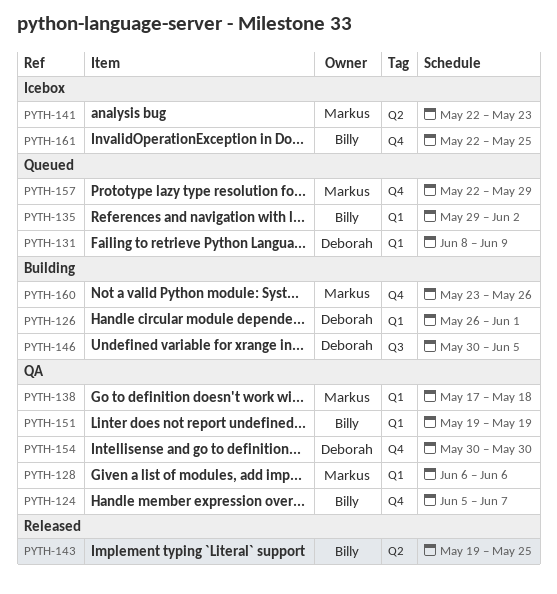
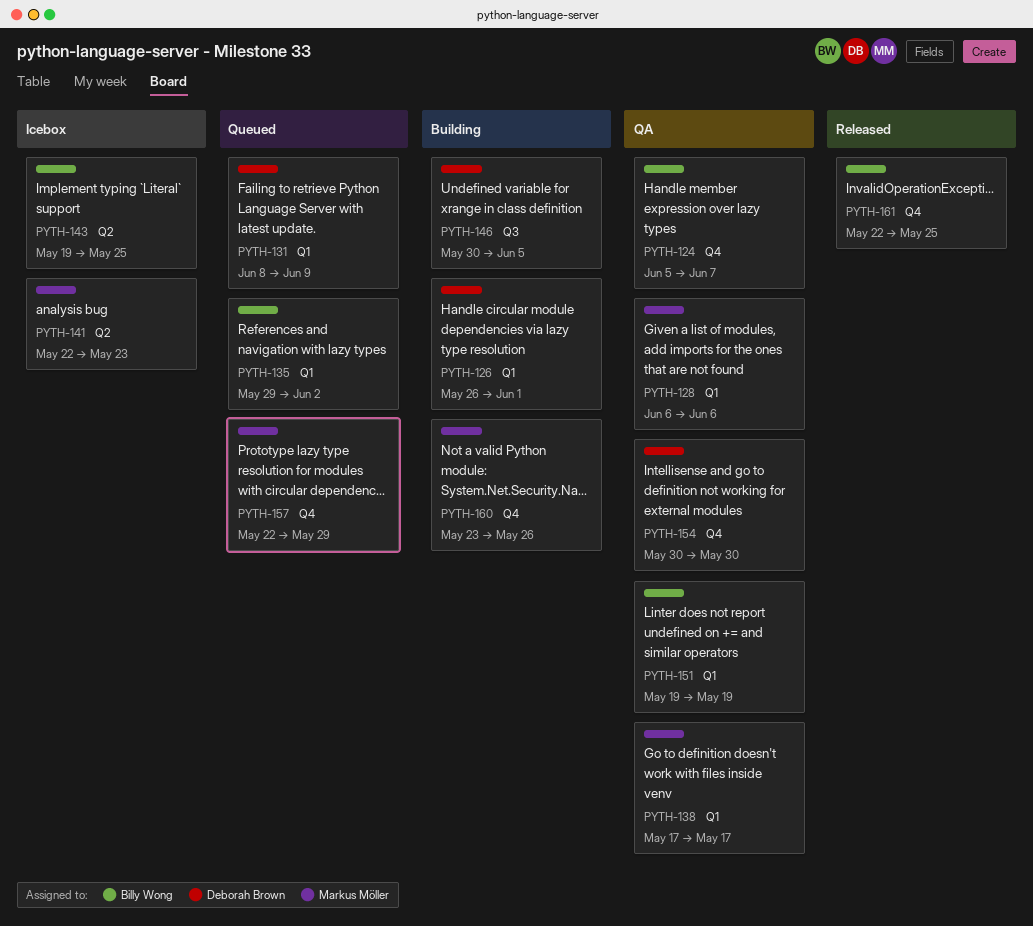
PYTH-138, due: May 18 -> May 17
PYTH-143, status: Released -> Icebox
PYTH-161, status: Icebox -> Released

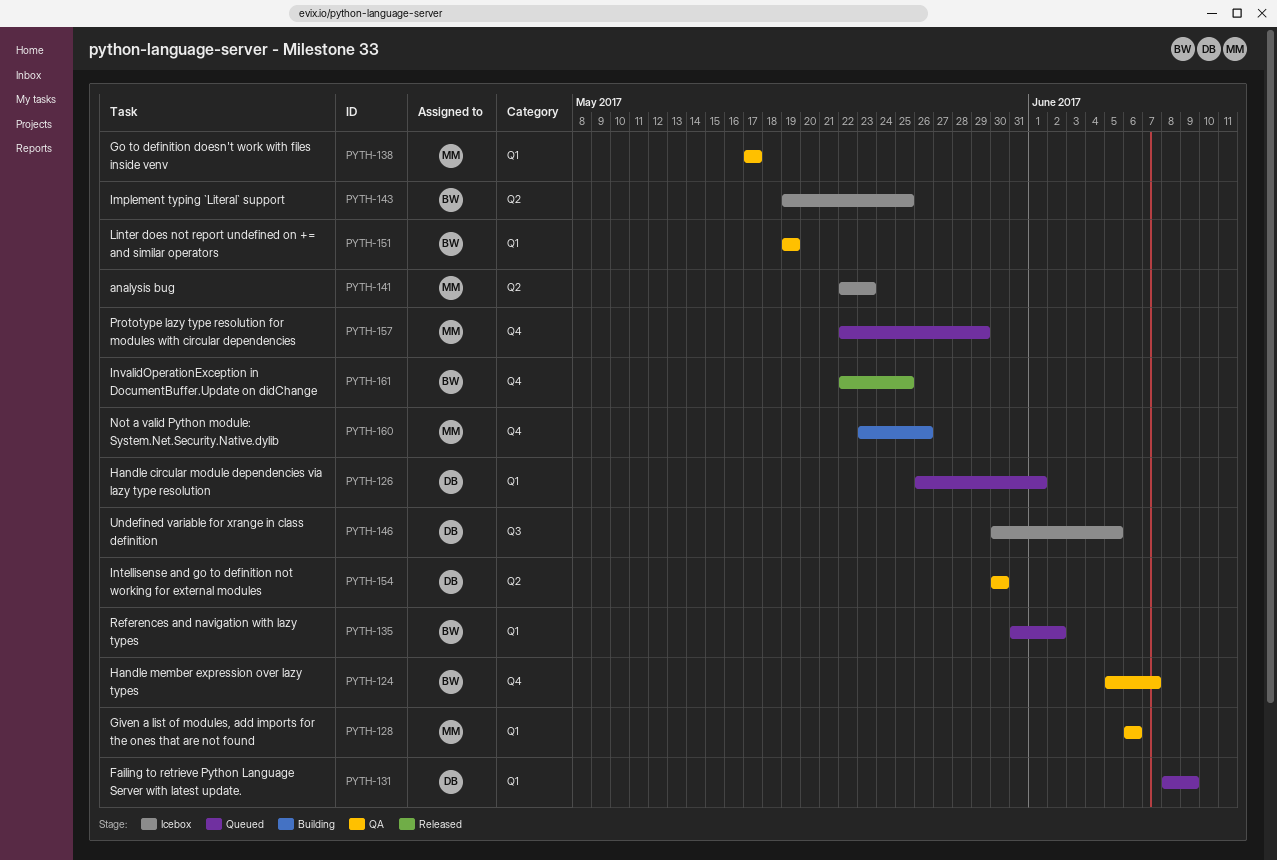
PYTH-126, status: Building -> Queued
PYTH-135, start: May 29 -> May 31
PYTH-146, status: Building -> Icebox
PYTH-154, label: Q4 -> Q2

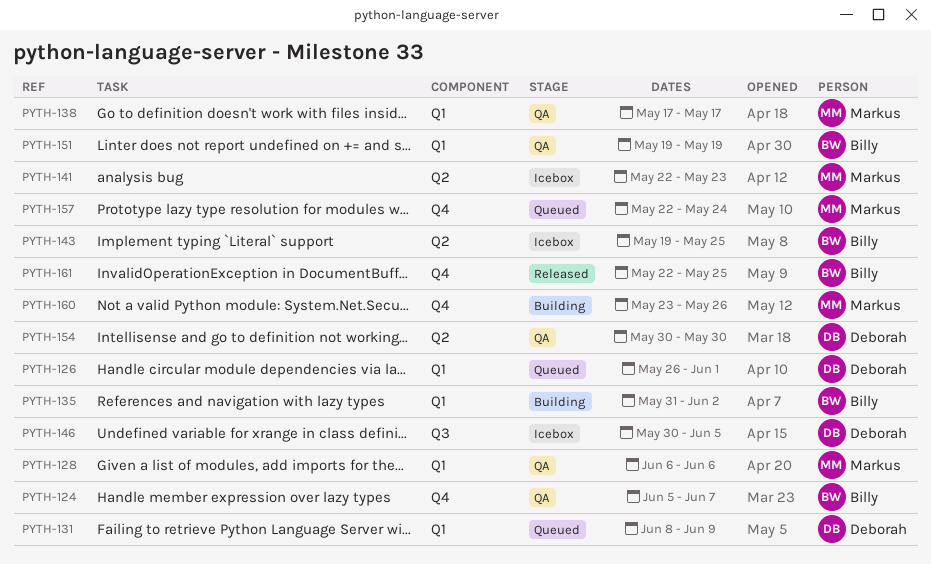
PYTH-135, status: Queued -> Building
PYTH-157, due: May 29 -> May 24

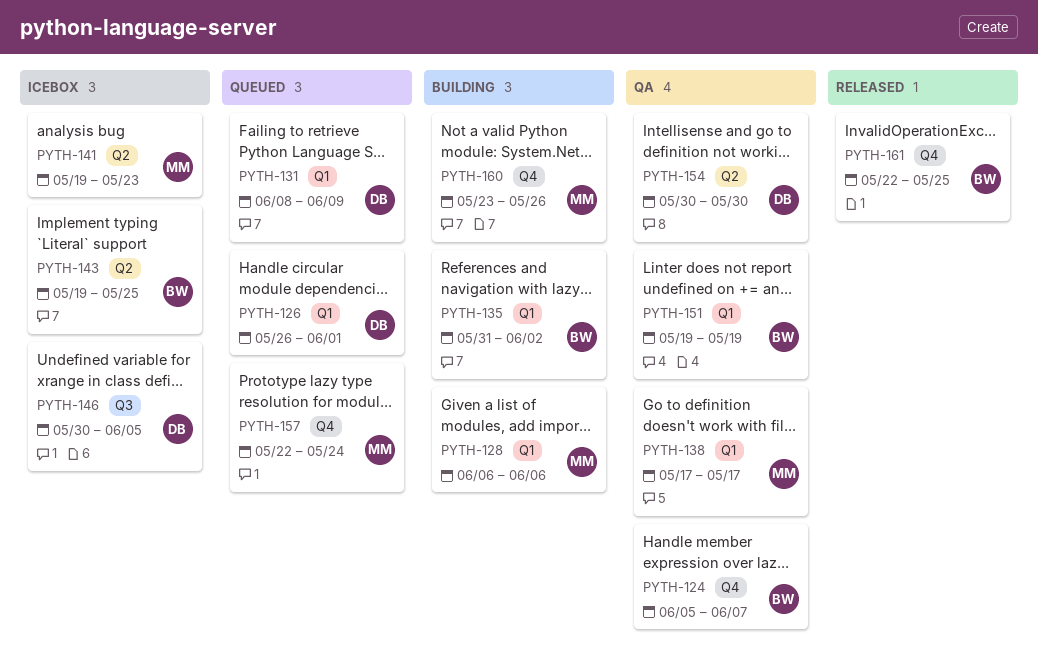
PYTH-128, status: QA -> Building
PYTH-141, start: May 22 -> May 19

